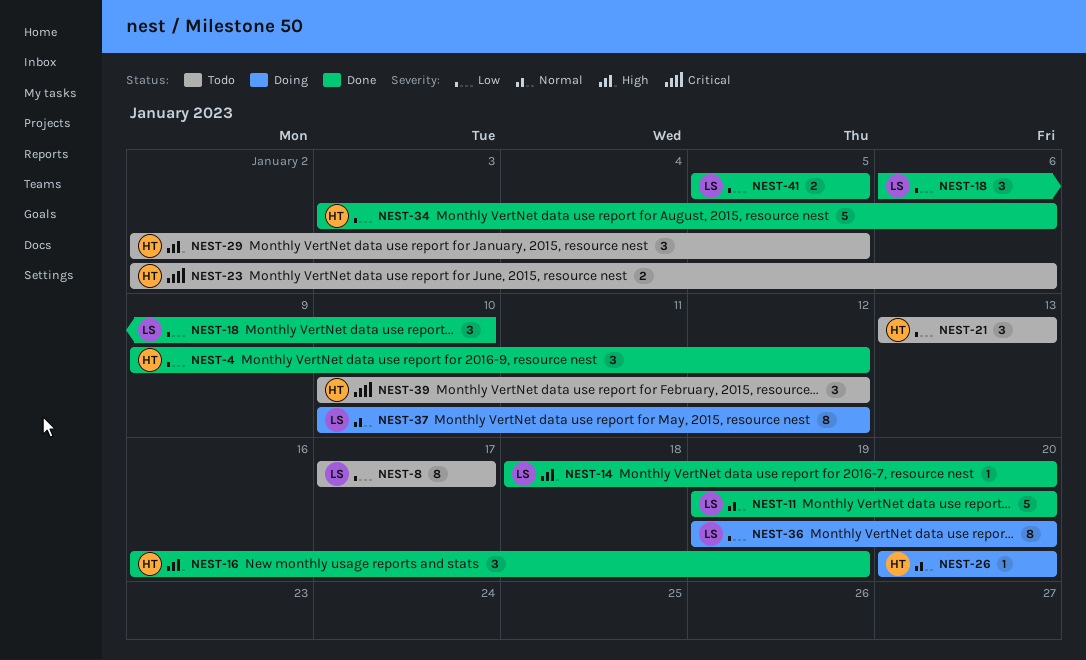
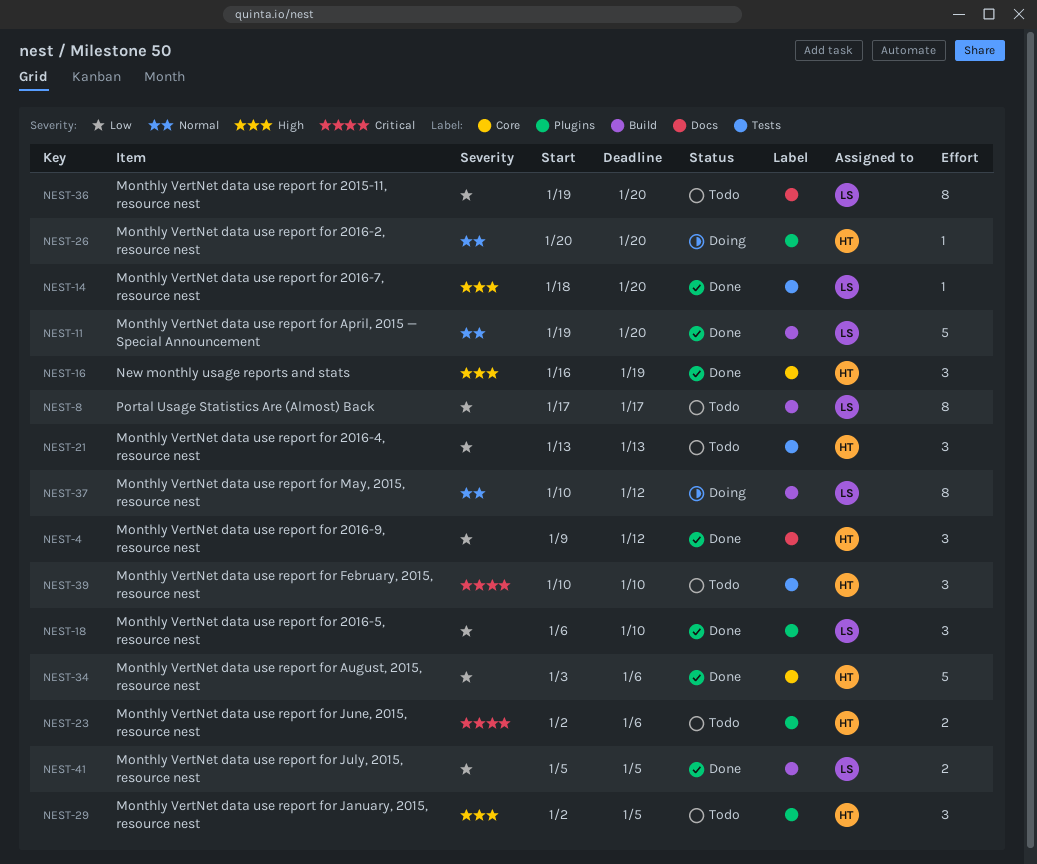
NEST-36, status: Doing -> Todo
NEST-39, due: Jan 12 -> Jan 10

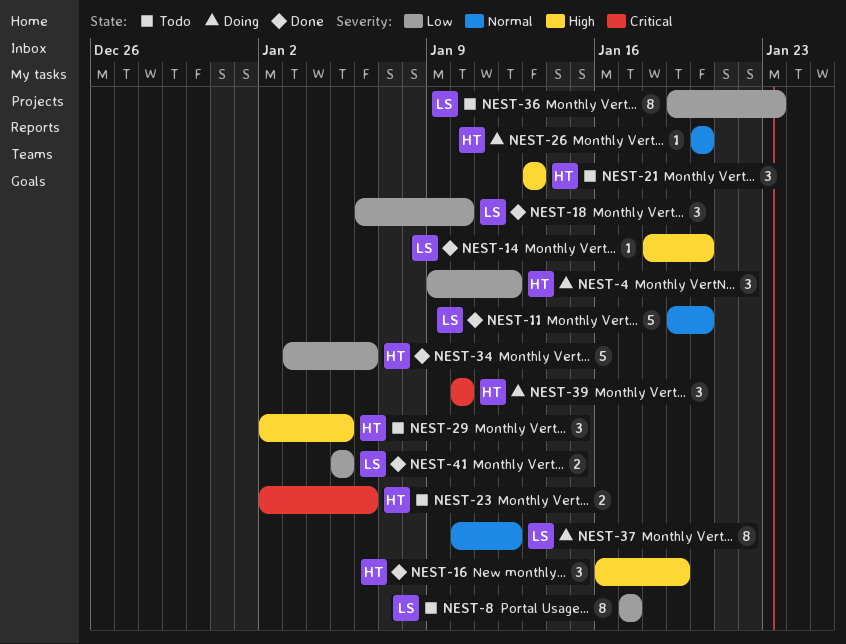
NEST-4, status: Done -> Doing
NEST-21, priority: Low -> High
NEST-36, due: Jan 20 -> Jan 23
NEST-39, status: Todo -> Doing

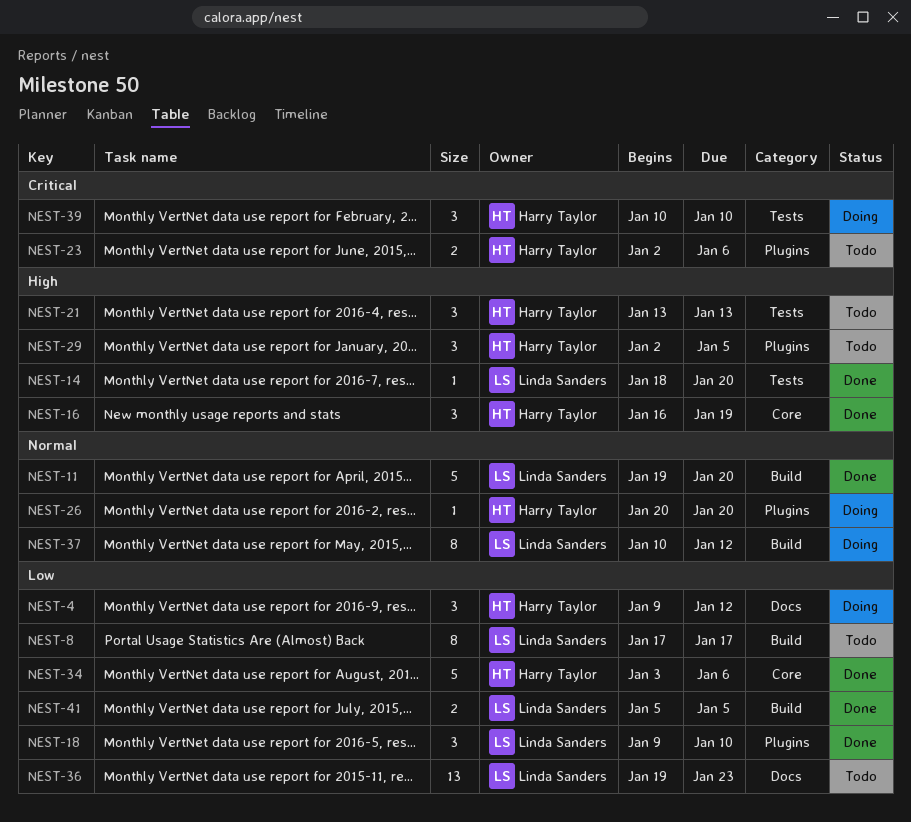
NEST-18, start: Jan 6 -> Jan 9
NEST-36, estimate: 8 -> 13

